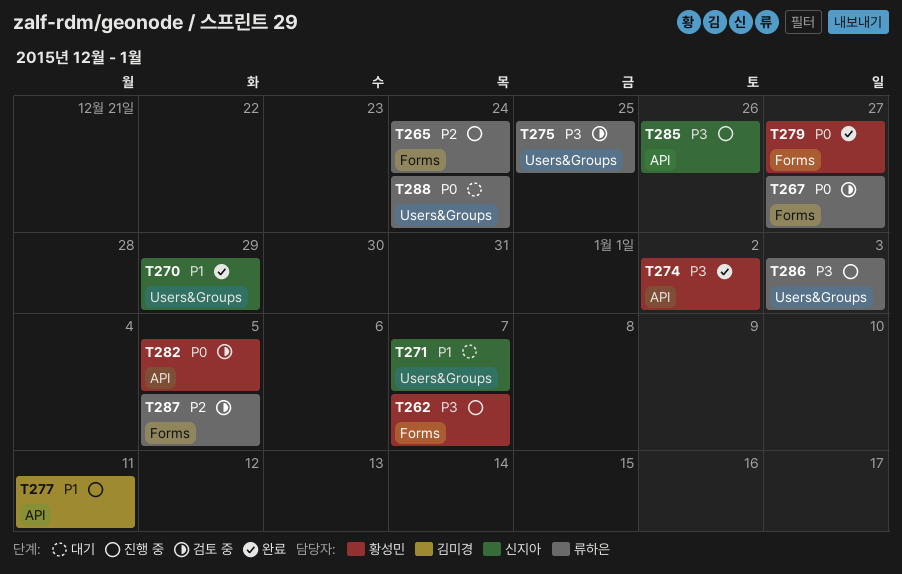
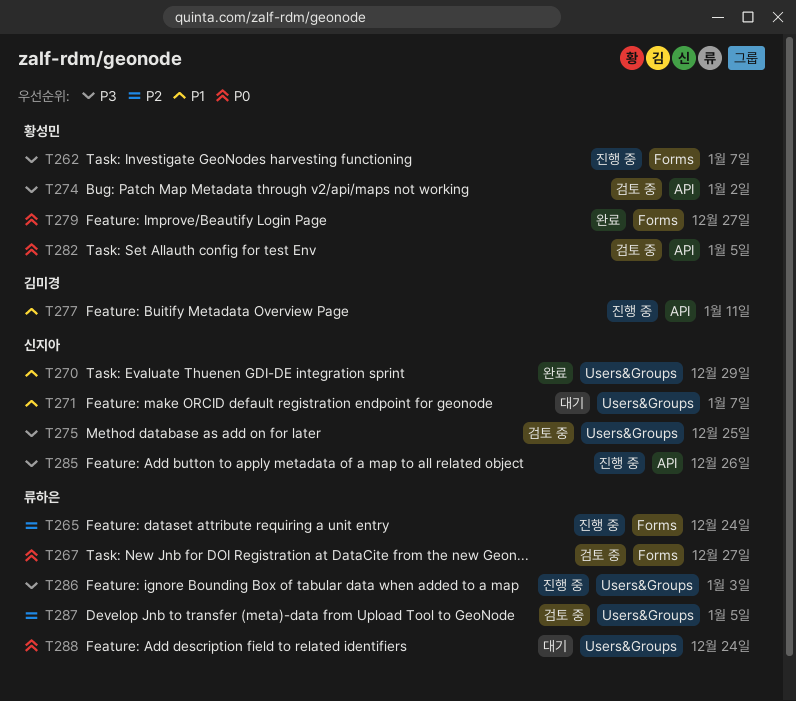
T274, status: 완료 -> 검토 중
T275, owner: 류하은 -> 신지아
T287, label: Forms -> Users&Groups

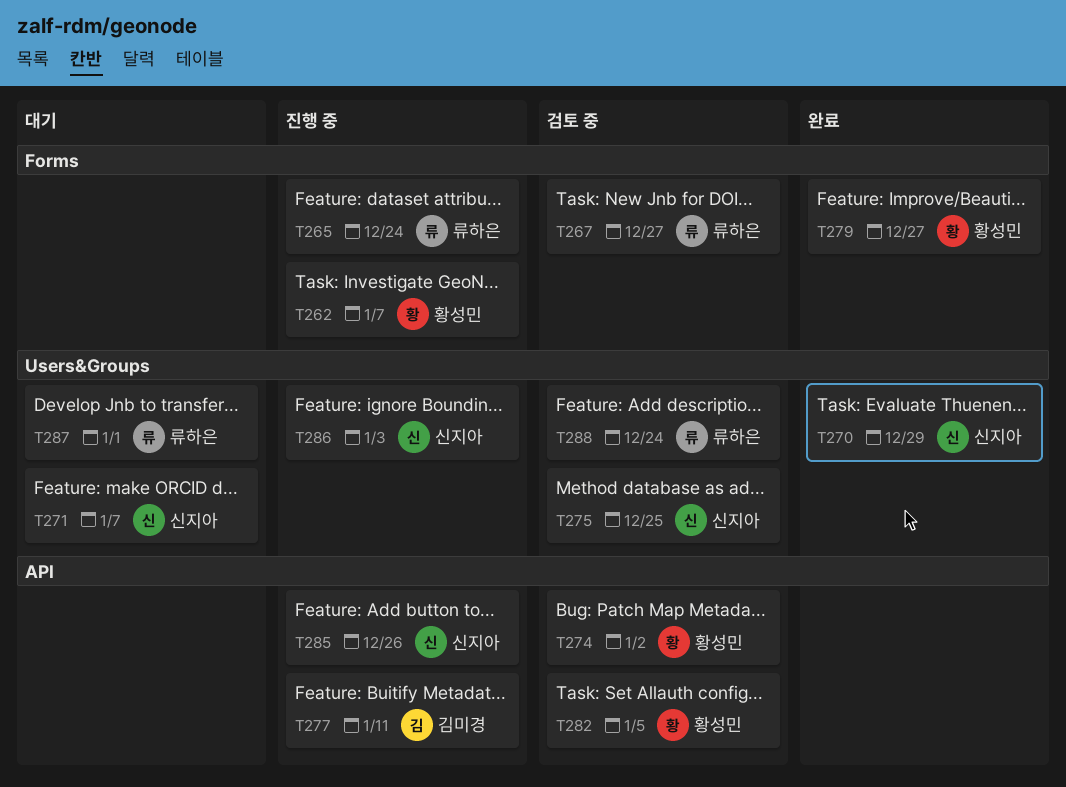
T286, owner: 류하은 -> 신지아
T287, status: 검토 중 -> 대기
T287, due: Jan 5 -> Jan 1
T288, status: 대기 -> 검토 중

